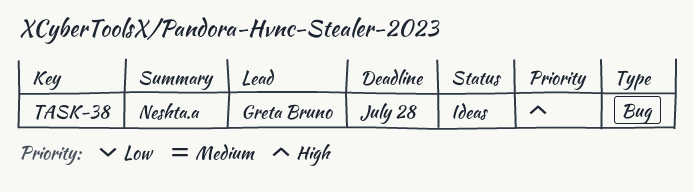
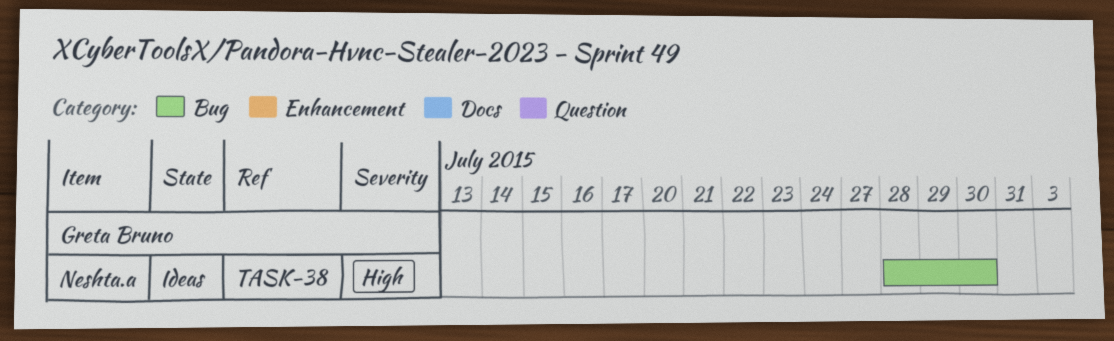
TASK-38, due: Jul 28 -> Jul 30

